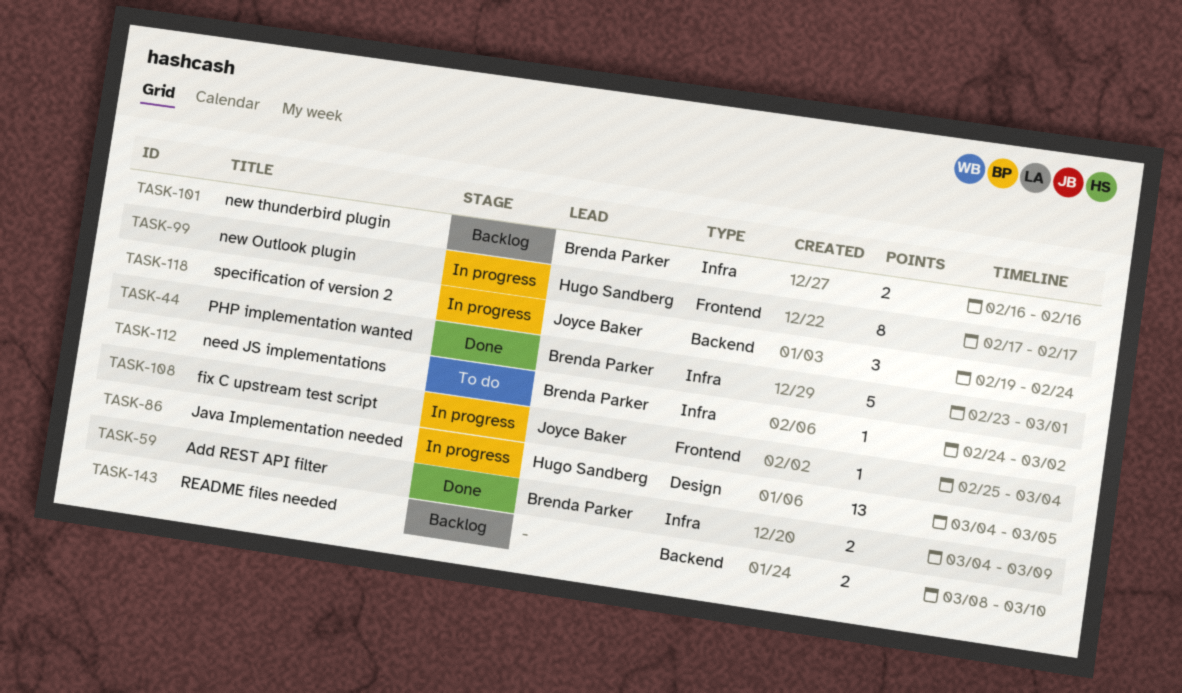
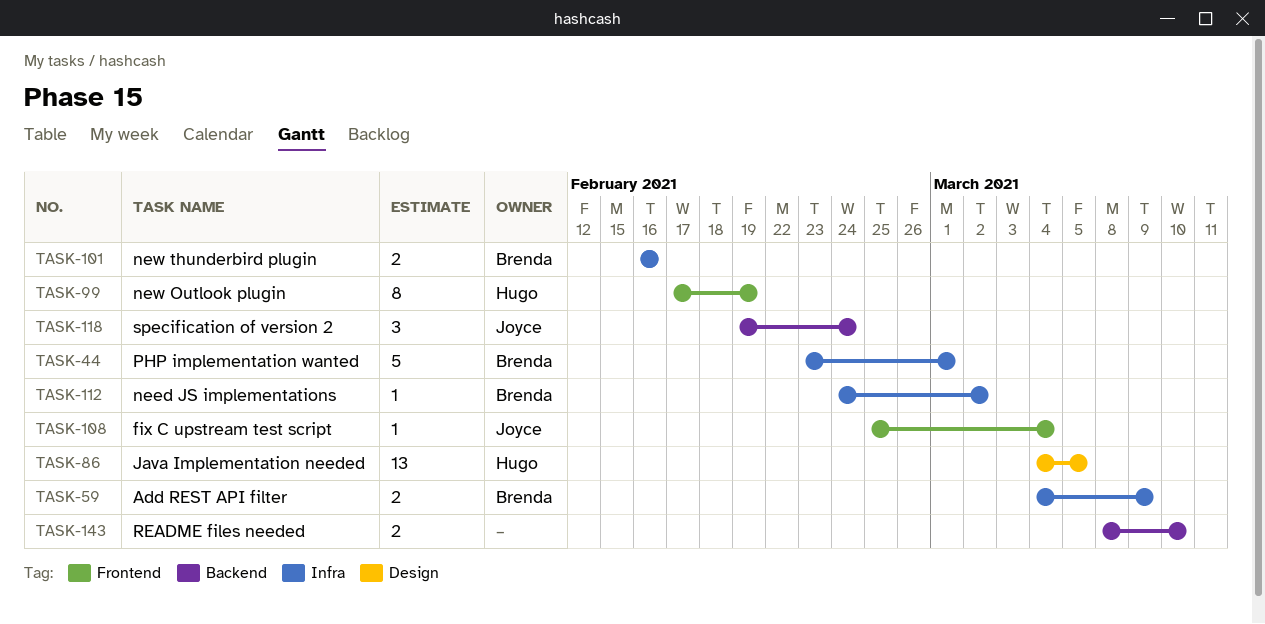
TASK-99, due: Feb 17 -> Feb 19

